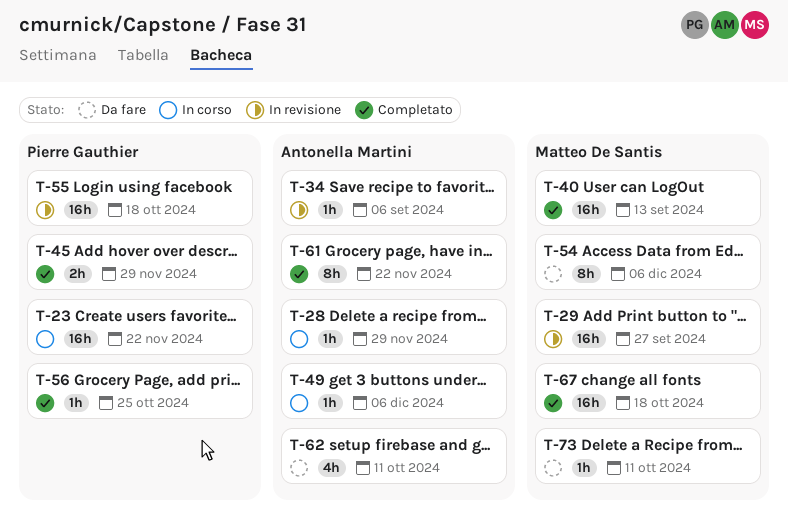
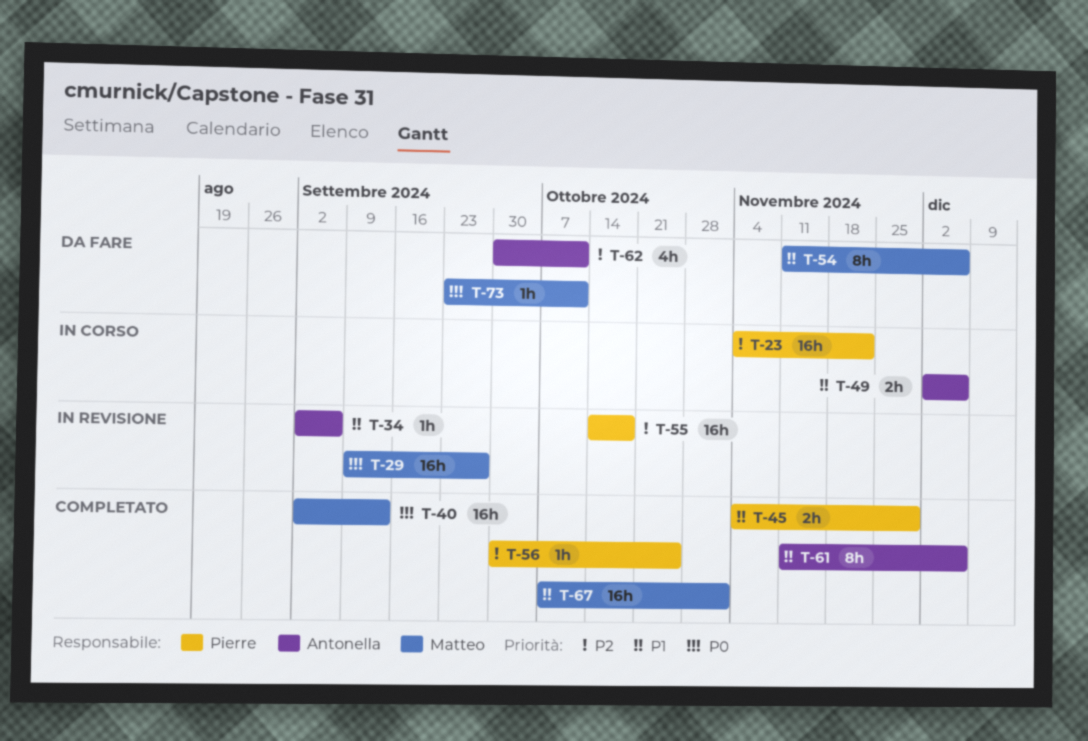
T-28: present -> none
T-49, estimate: 1h -> 2h
T-61, due: Nov 22 -> Dec 6
T-67, due: Oct 18 -> Nov 1

